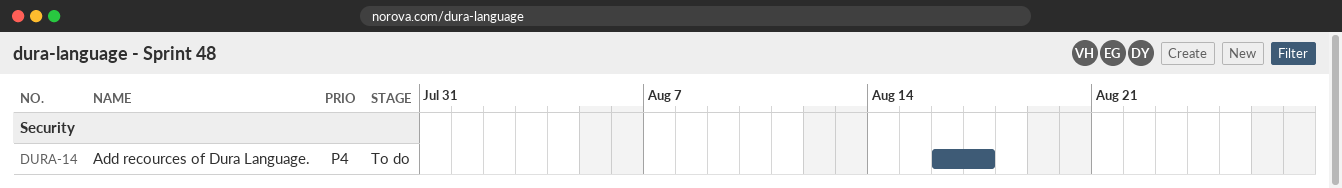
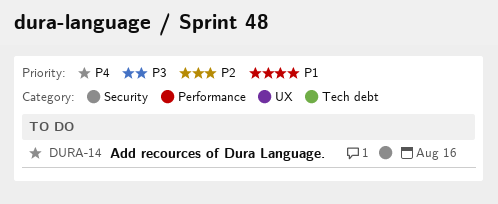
DURA-14, due: Aug 17 -> Aug 16

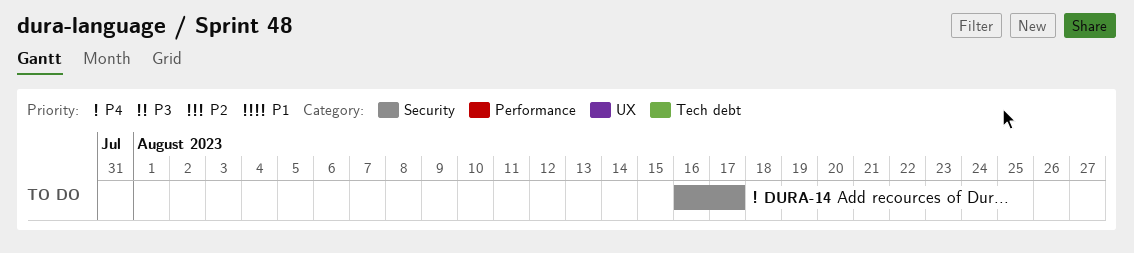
DURA-14, due: Aug 16 -> Aug 17

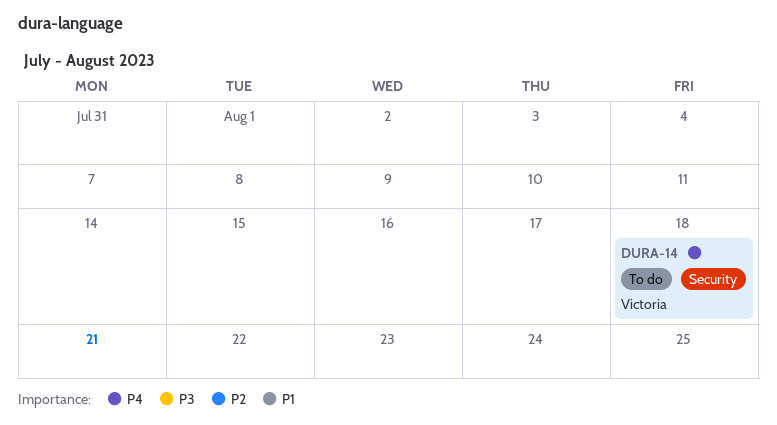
DURA-14, due: Aug 17 -> Aug 18

